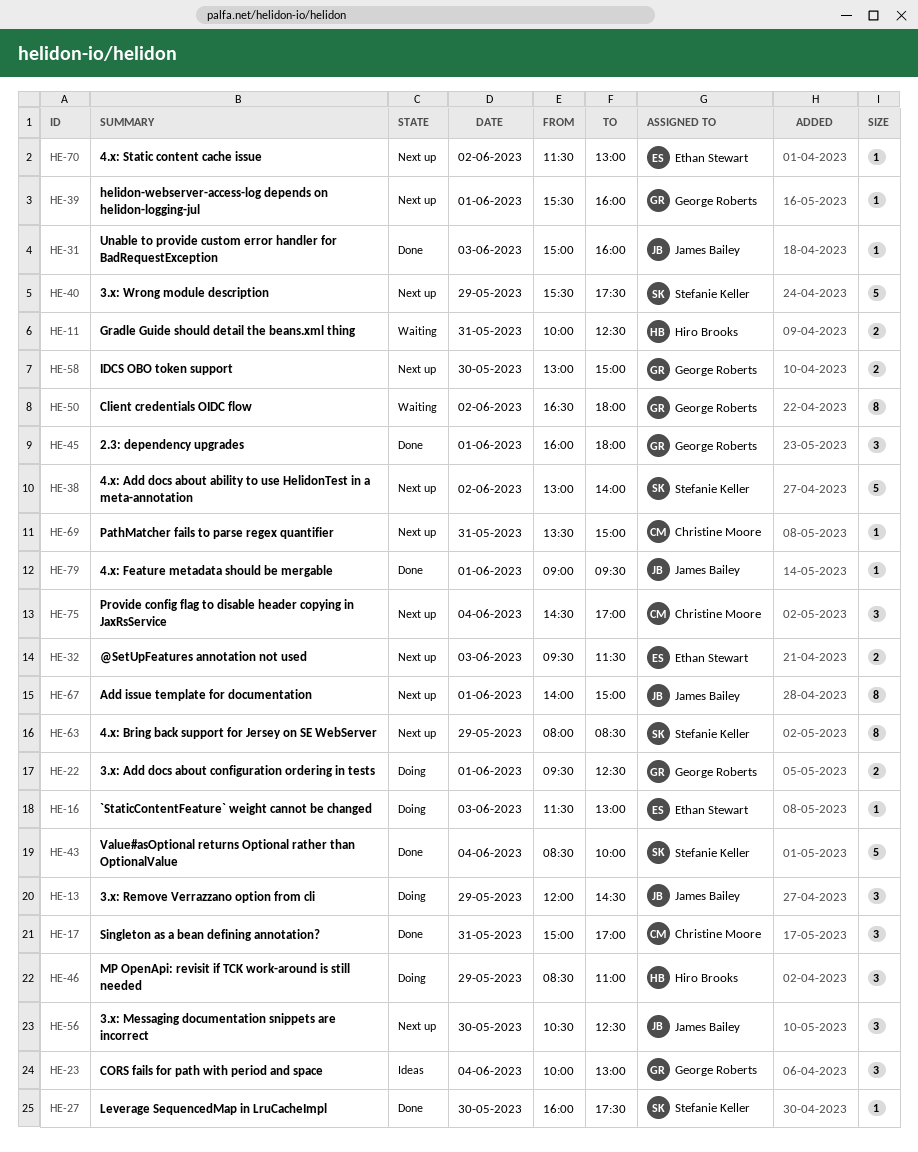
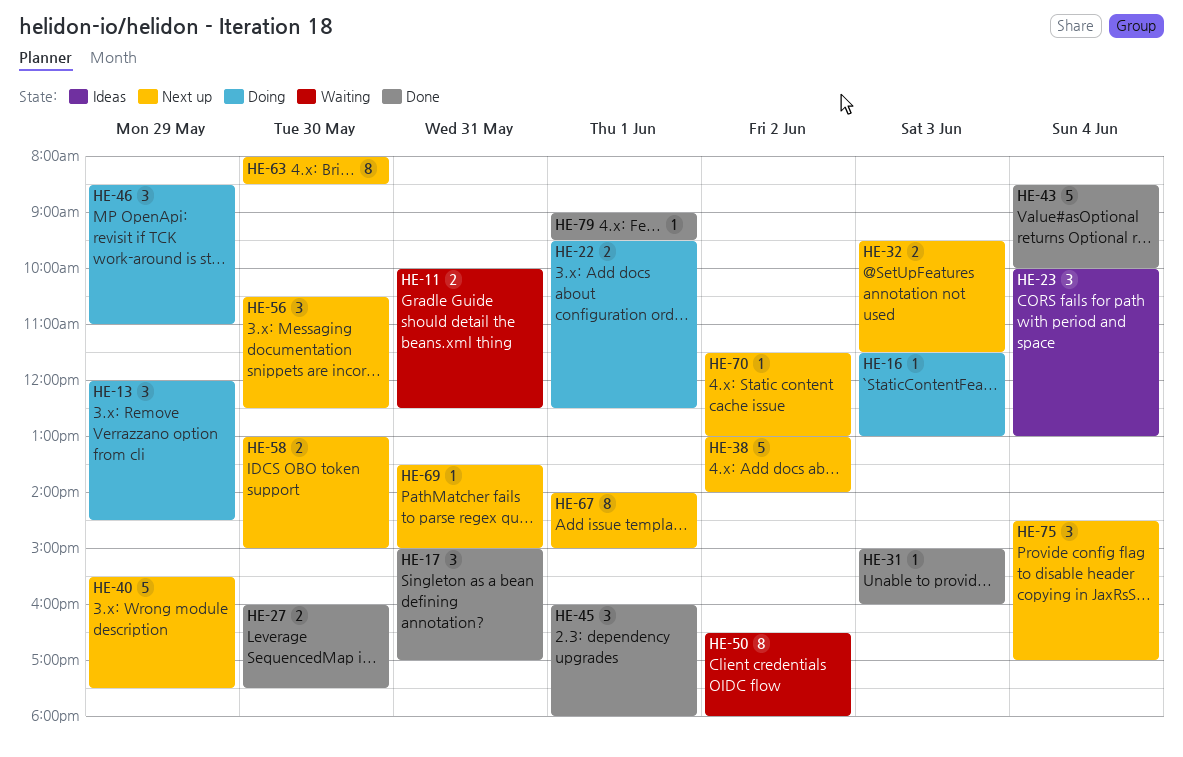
HE-27, estimate: 1 -> 2
HE-39: present -> none
HE-63, day: May 29 -> May 30

